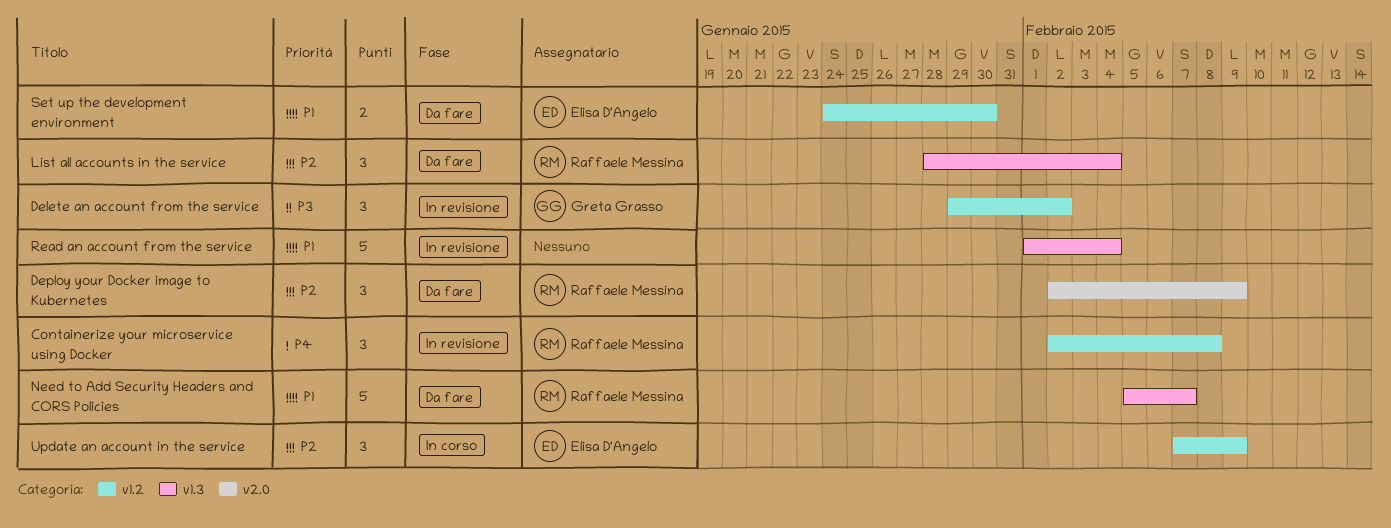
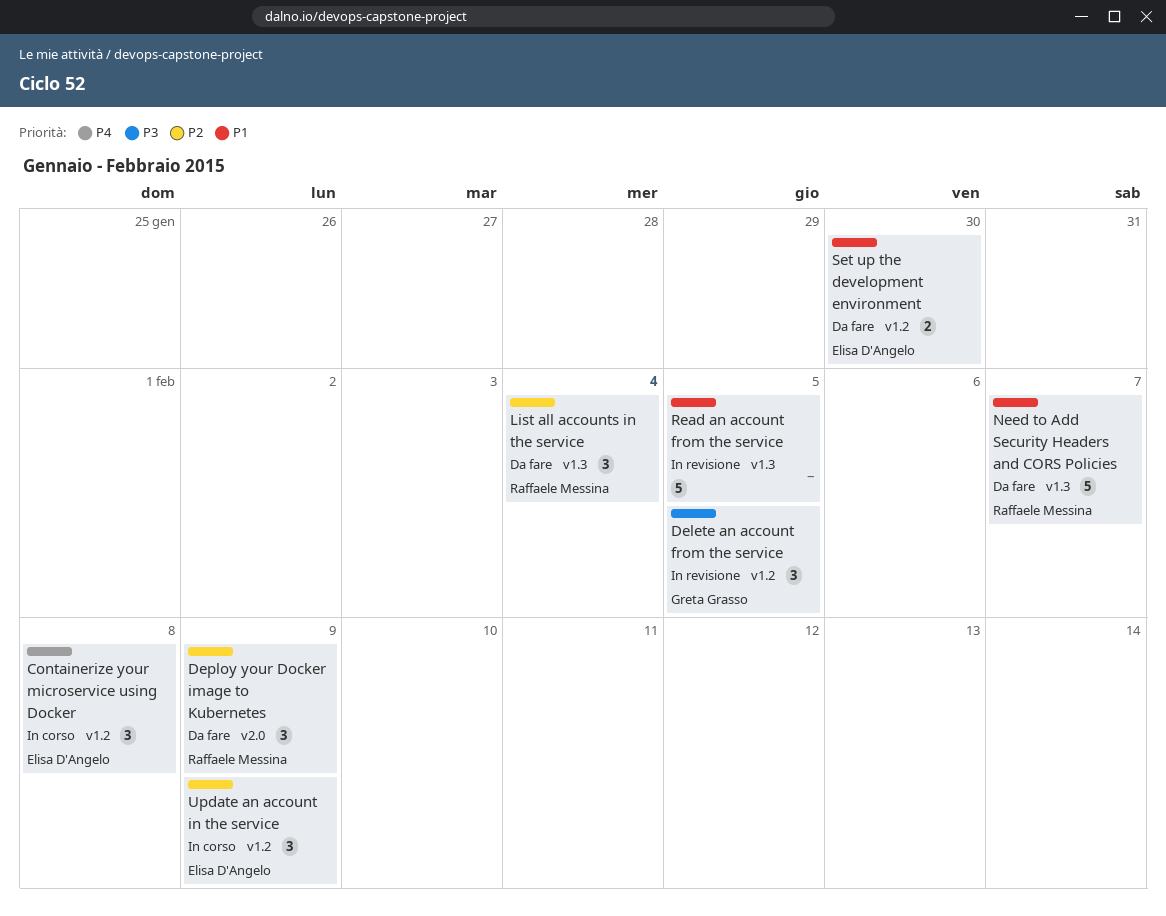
Containerize your microservice using Docker, status: In revisione -> In corso
Containerize your microservice using Docker, owner: Raffaele Messina -> Elisa D'Angelo
Delete an account from the service, due: Feb 2 -> Feb 5
Read an account from the service, due: Feb 4 -> Feb 5

